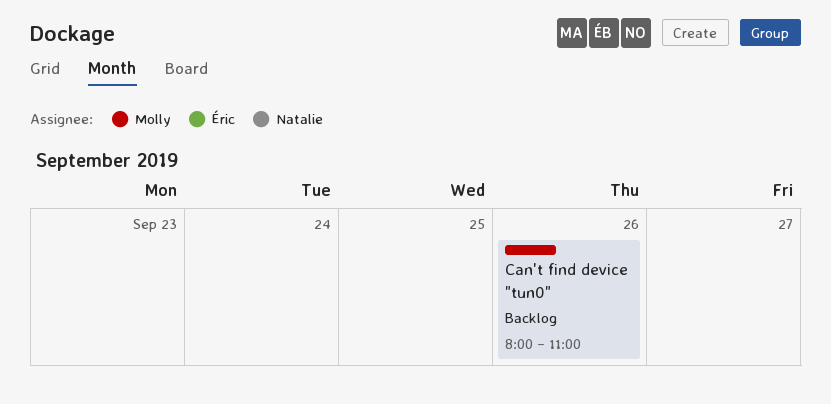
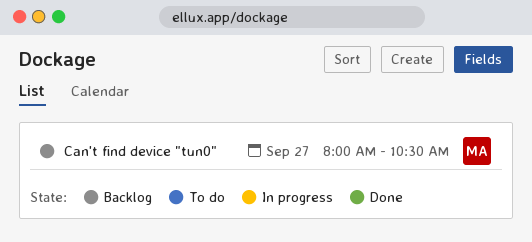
Can't find device "tun0", day: Sep 26 -> Sep 27
Can't find device "tun0", ends: 11:00 -> 10:30

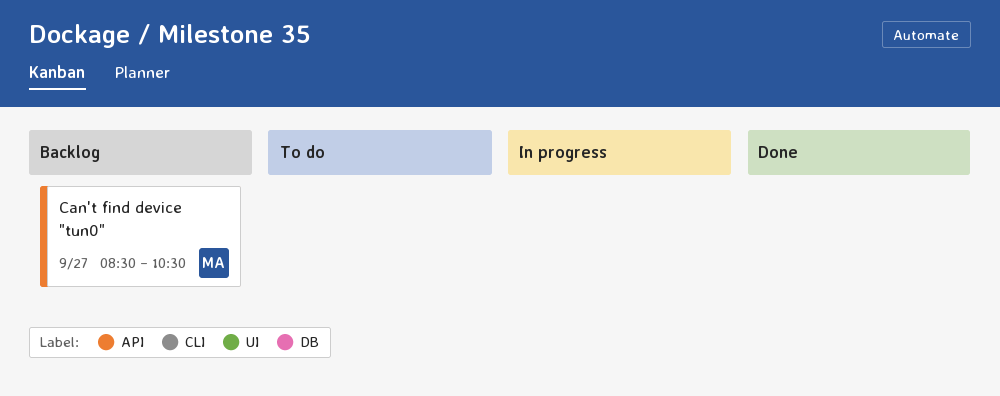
Can't find device "tun0", begins: 08:00 -> 08:30

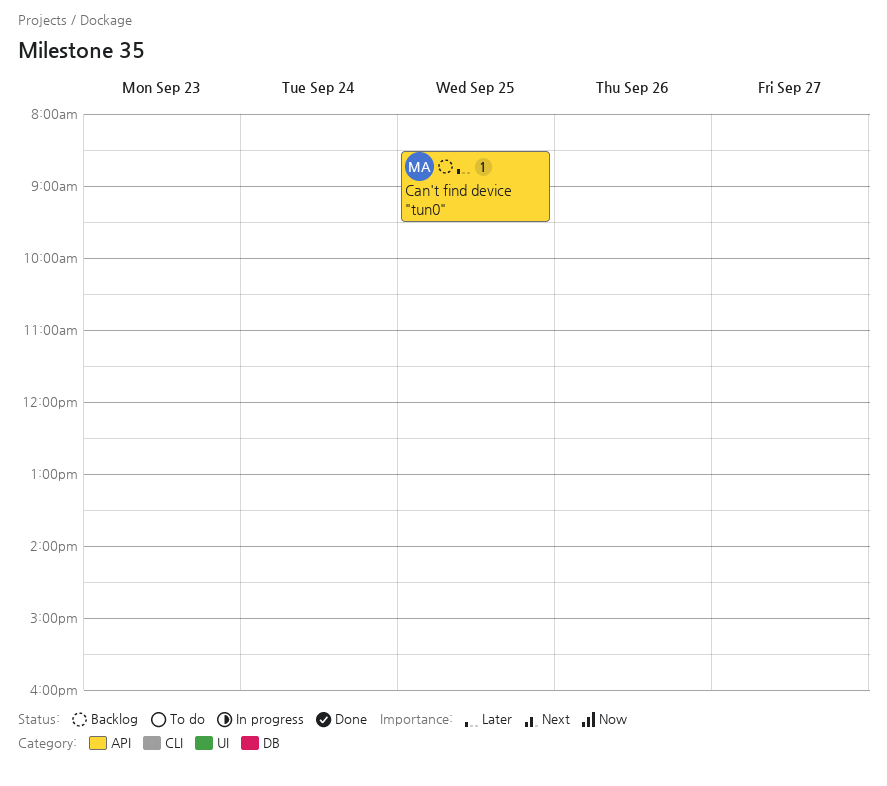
Can't find device "tun0", day: Sep 27 -> Sep 25
Can't find device "tun0", ends: 10:30 -> 09:30

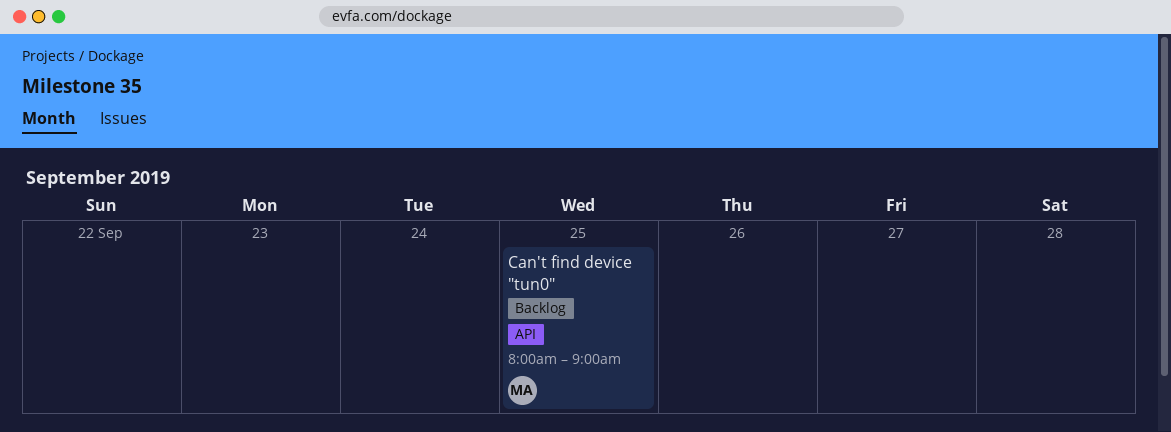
Can't find device "tun0", begins: 08:30 -> 08:00
Can't find device "tun0", ends: 09:30 -> 09:00

